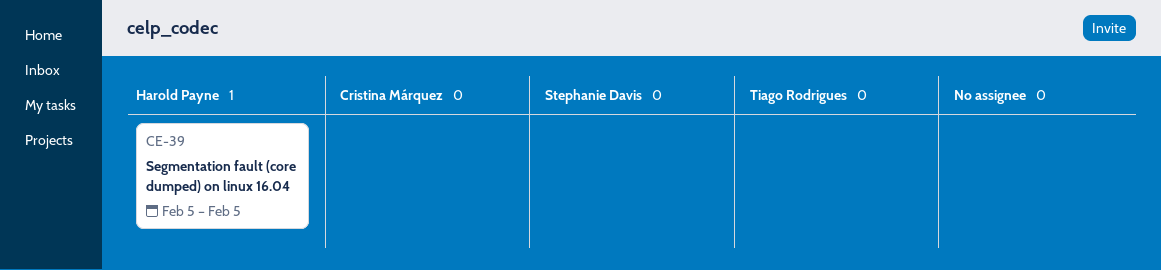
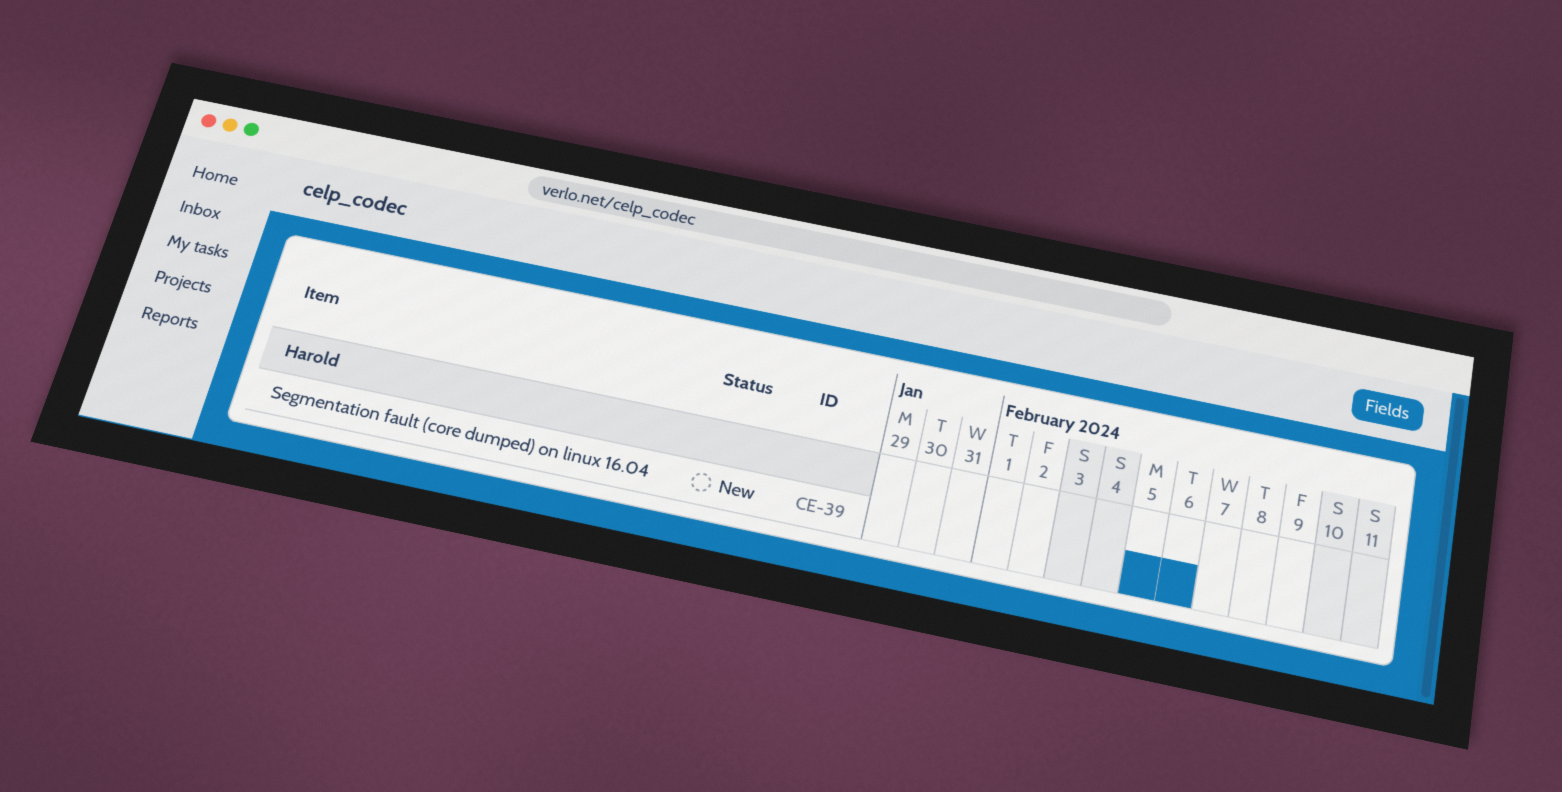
CE-39, due: Feb 5 -> Feb 6

